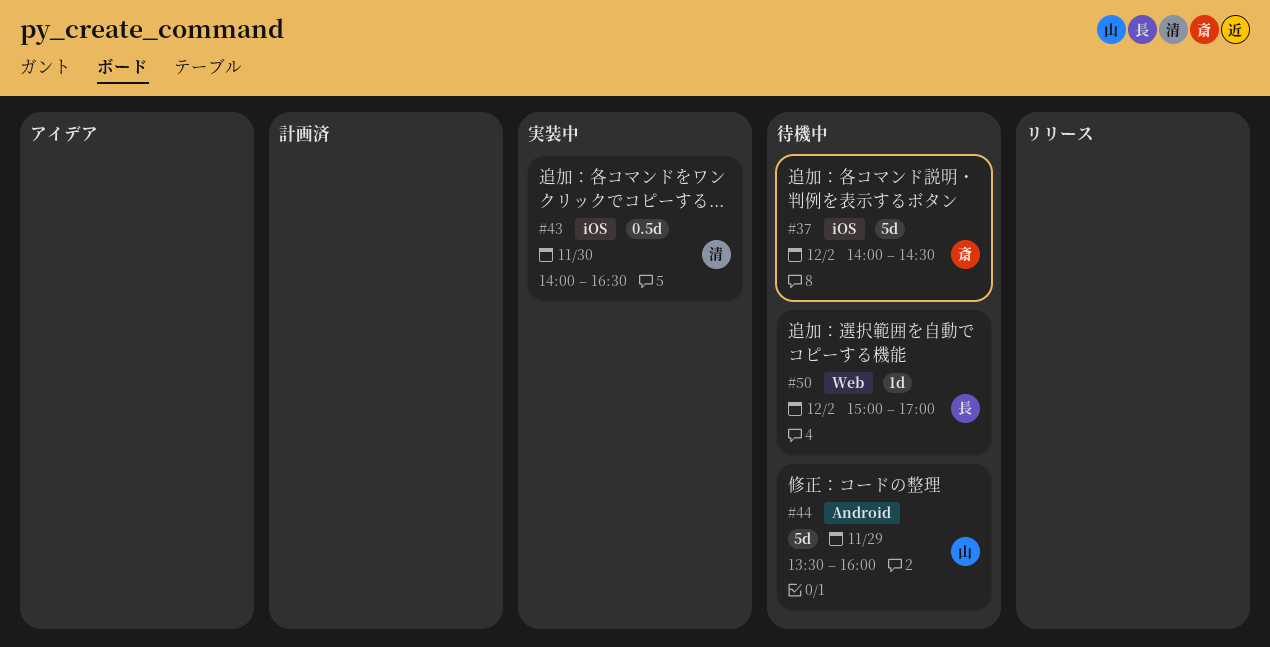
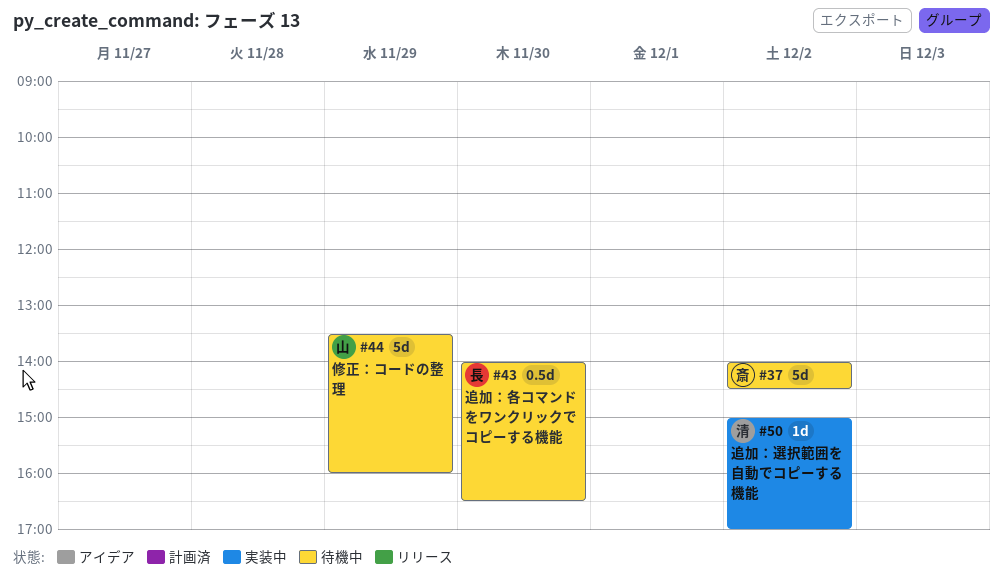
#43, status: 実装中 -> 待機中
#43, owner: 清 -> 長
#50, status: 待機中 -> 実装中
#50, owner: 長 -> 清

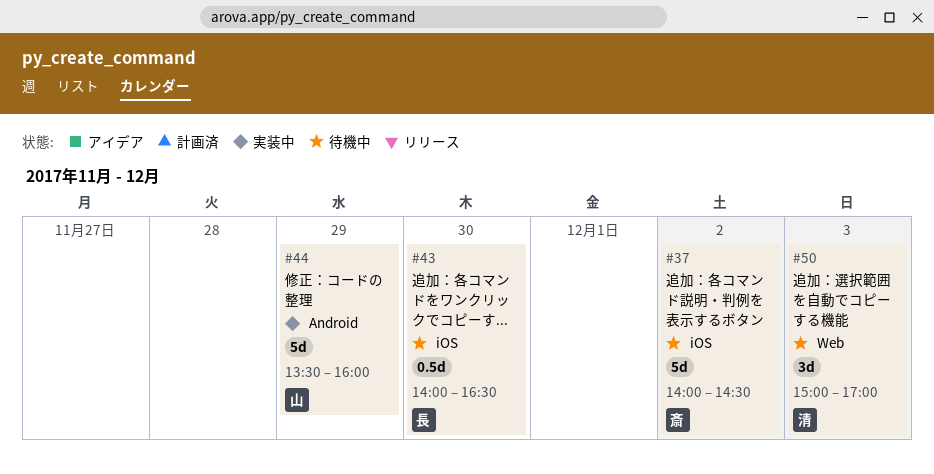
#44, status: 待機中 -> 実装中
#50, status: 実装中 -> 待機中
#50, estimate: 1d -> 3d
#50, day: Dec 2 -> Dec 3

